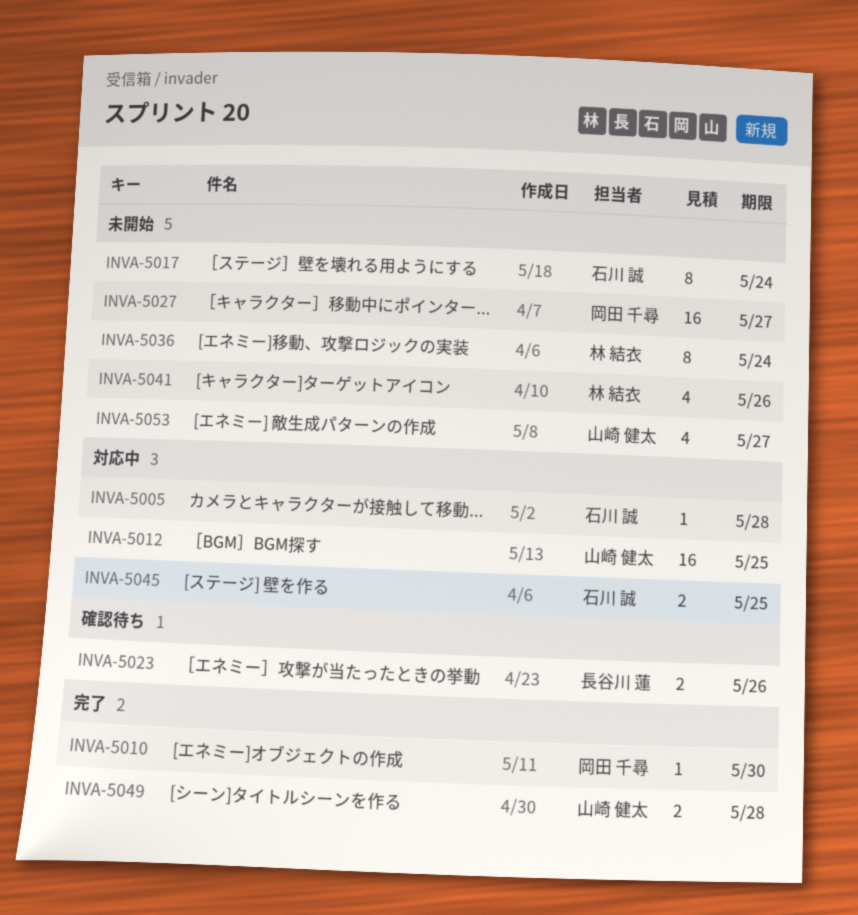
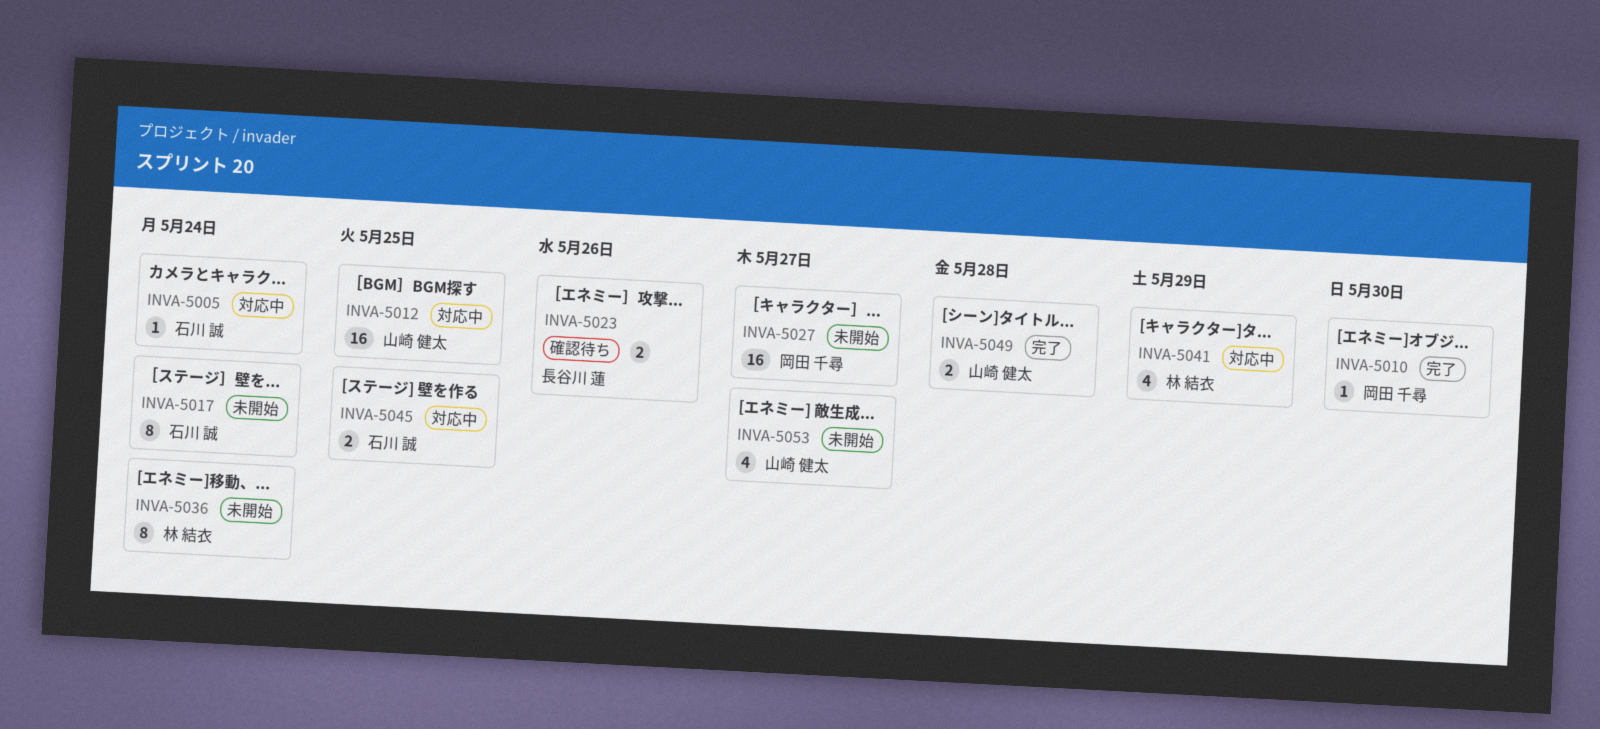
INVA-5005, due: May 28 -> May 24
INVA-5041, status: 未開始 -> 対応中
INVA-5041, due: May 26 -> May 29

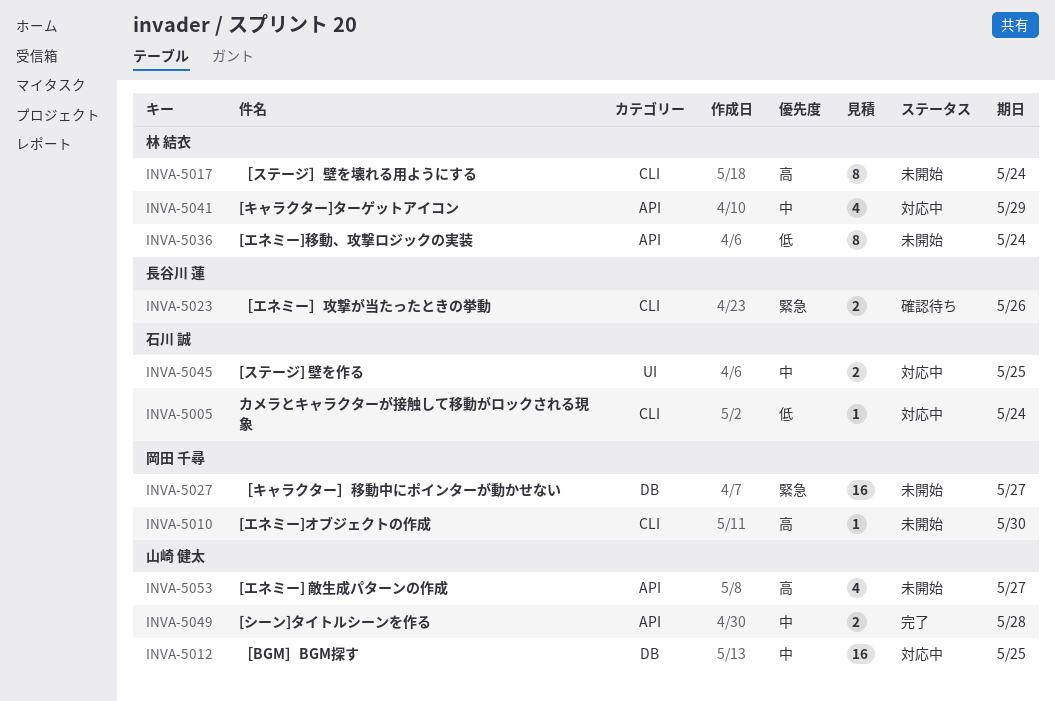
INVA-5010, status: 完了 -> 未開始
INVA-5017, owner: 石川 誠 -> 林 結衣

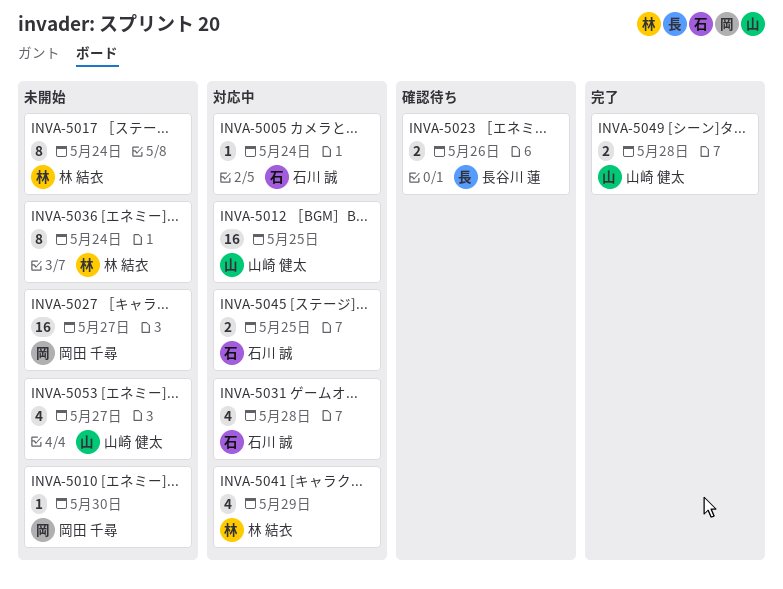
INVA-5031: none -> present

